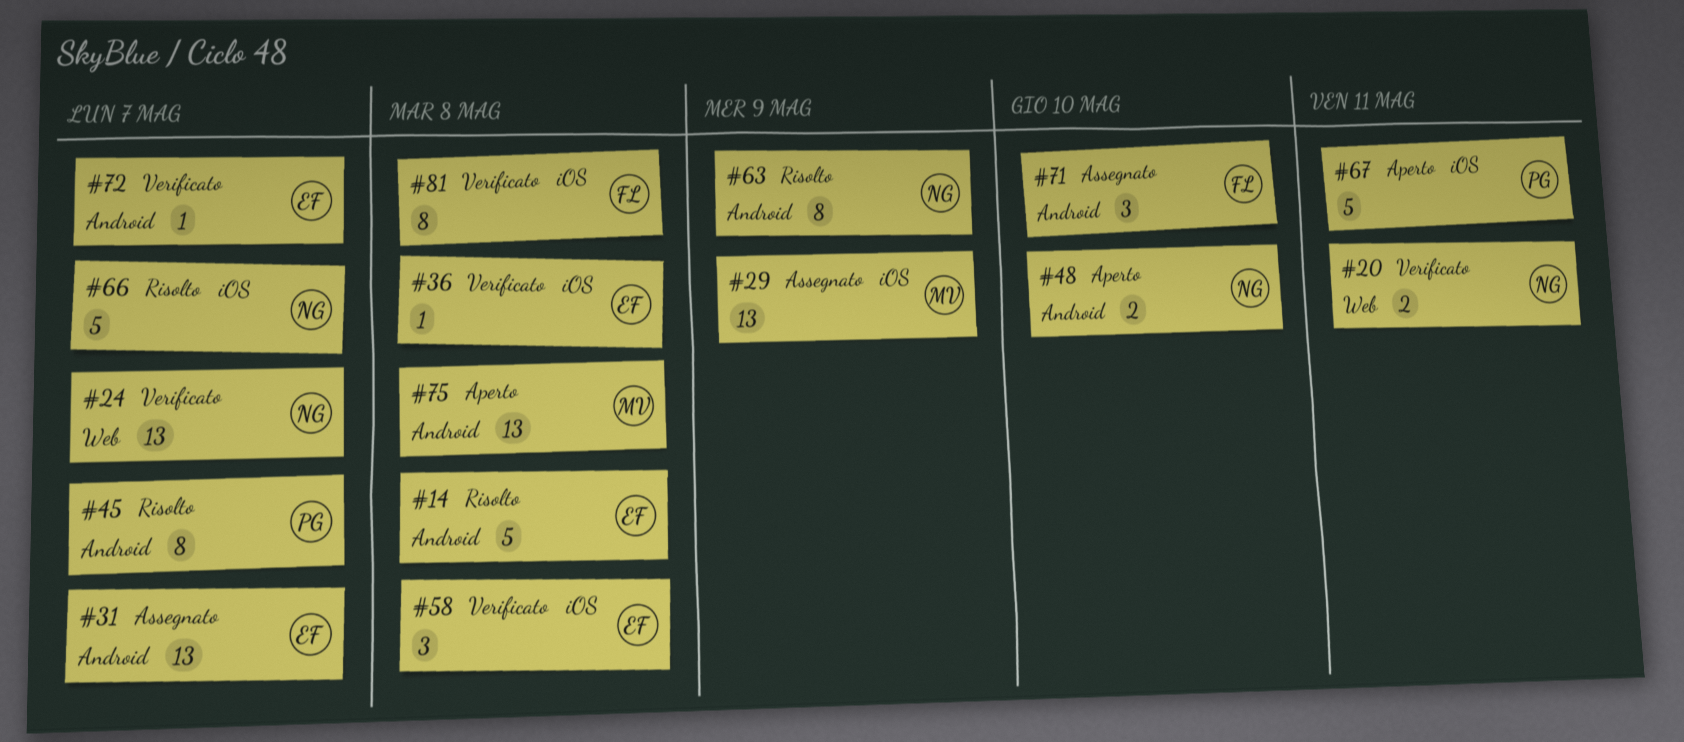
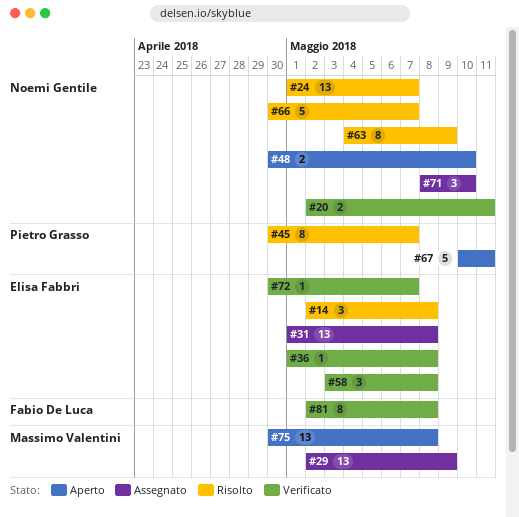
#14, estimate: 5 -> 3
#24, status: Verificato -> Risolto
#31, due: May 7 -> May 8
#71, owner: Fabio De Luca -> Noemi Gentile

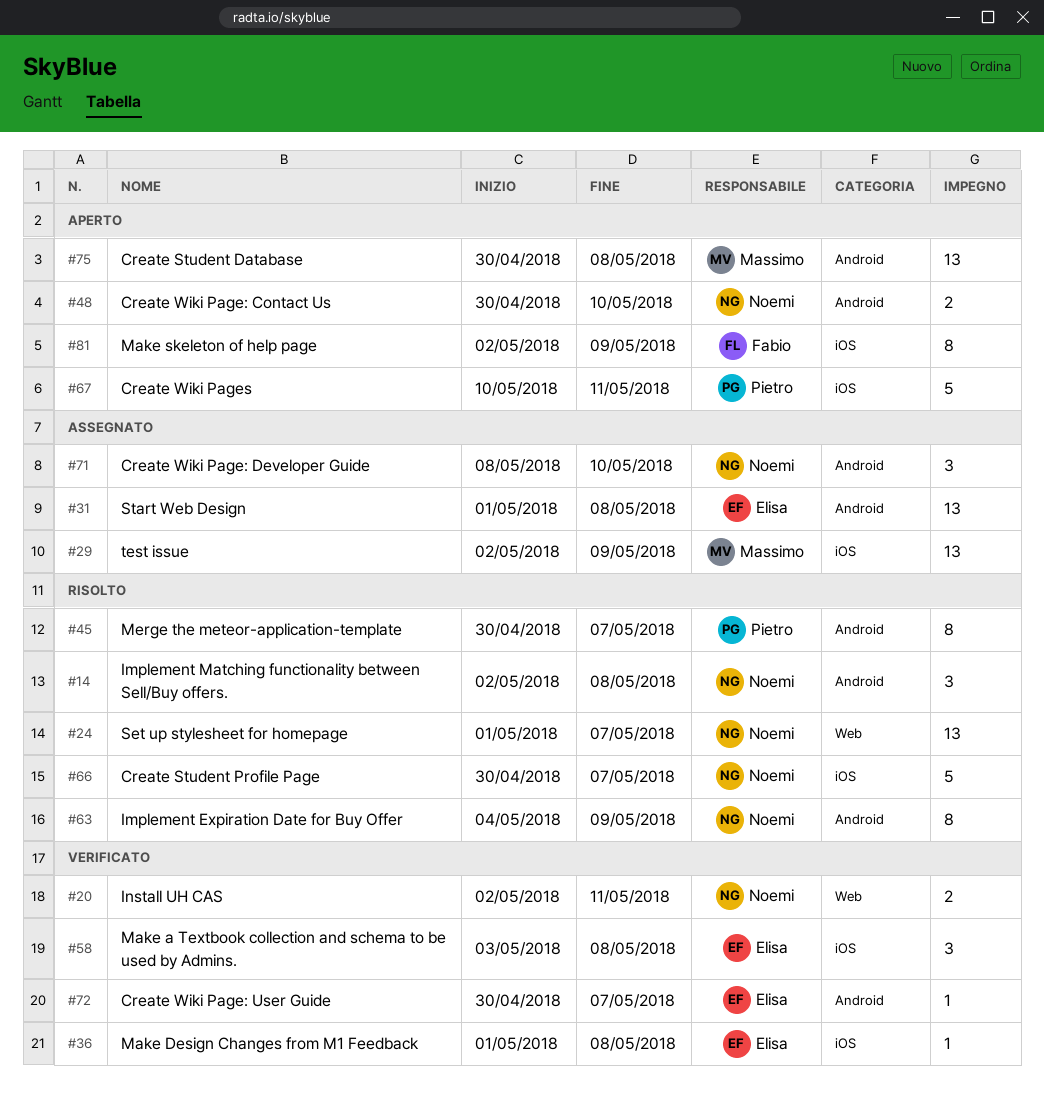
#14, owner: Elisa Fabbri -> Noemi Gentile
#81, status: Verificato -> Aperto
#81, due: May 8 -> May 9

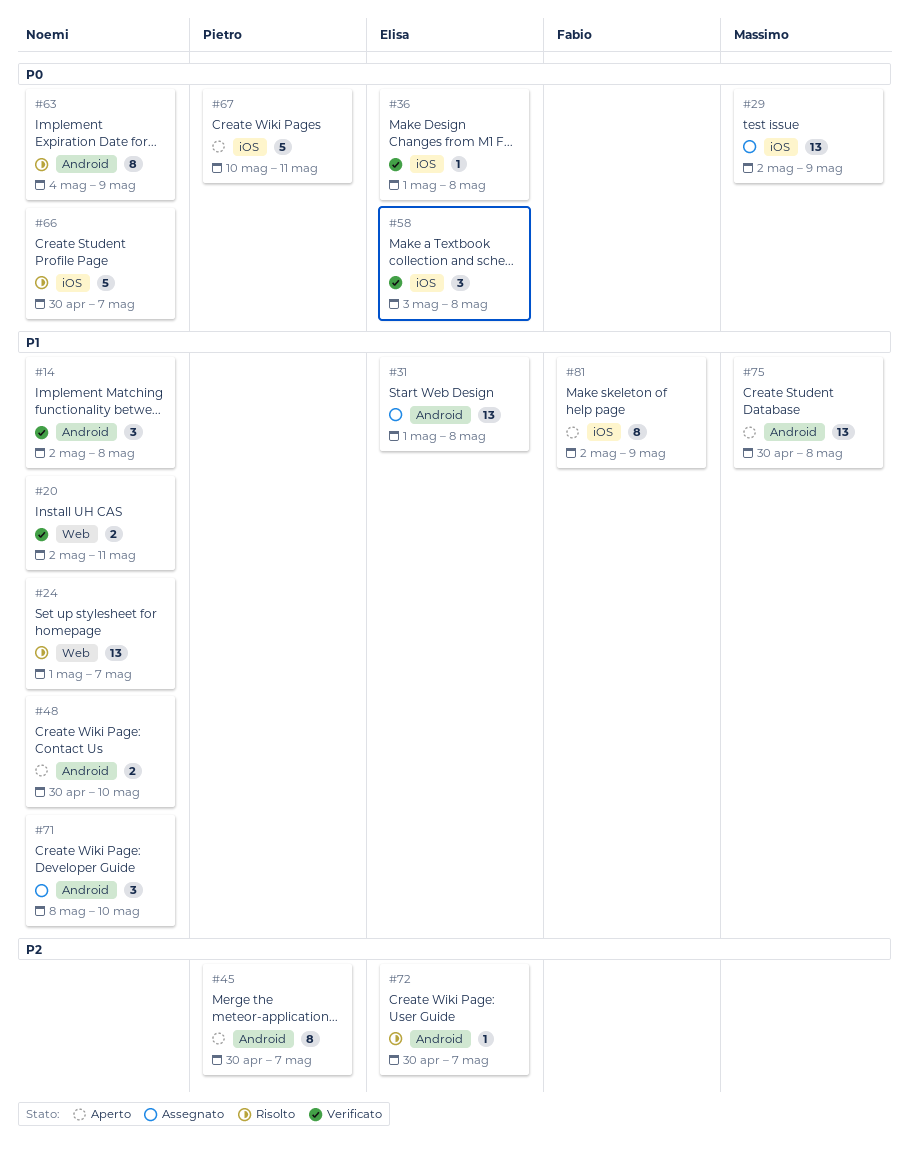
#14, status: Risolto -> Verificato
#45, status: Risolto -> Aperto
#72, status: Verificato -> Risolto

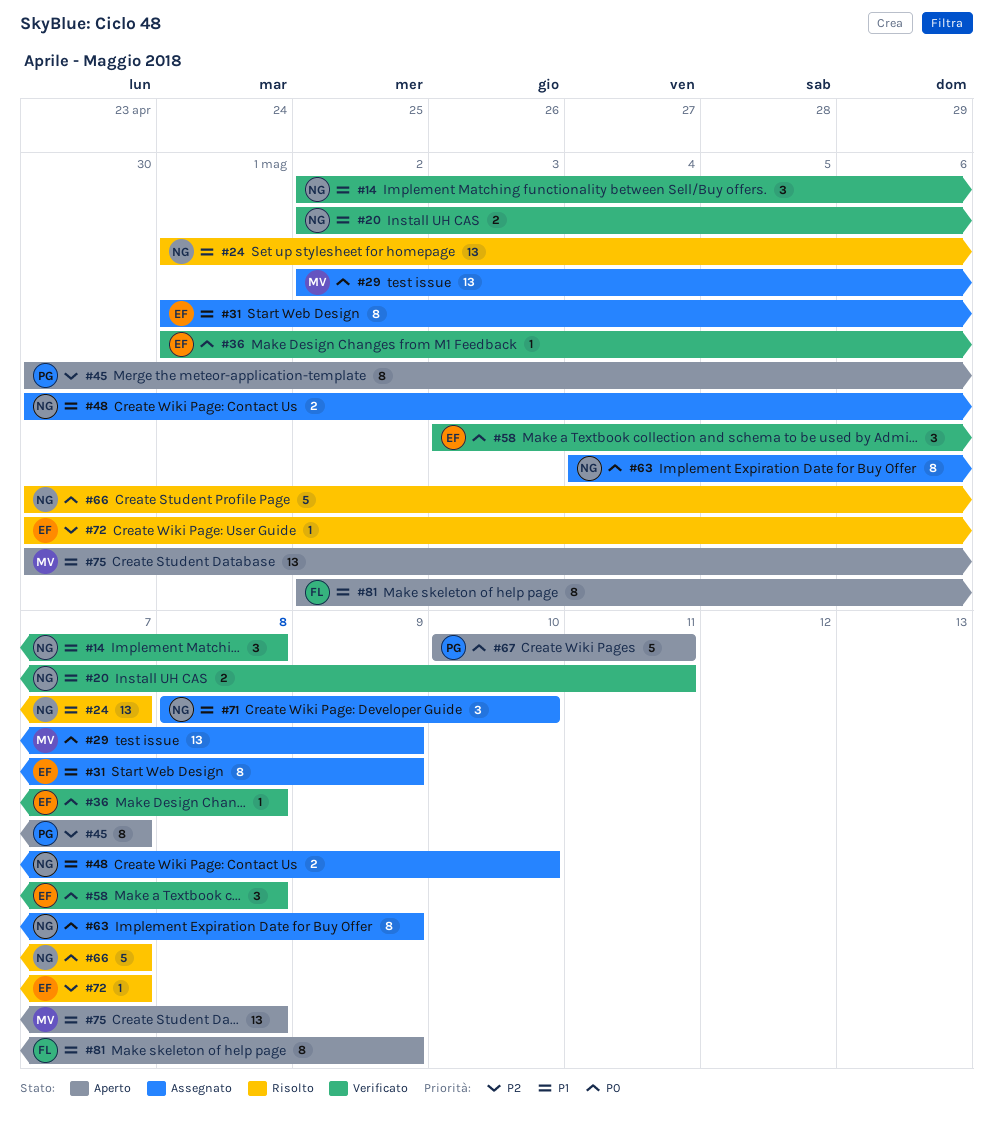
#31, estimate: 13 -> 8
#31, due: May 8 -> May 9
#48, status: Aperto -> Assegnato
#63, status: Risolto -> Assegnato

